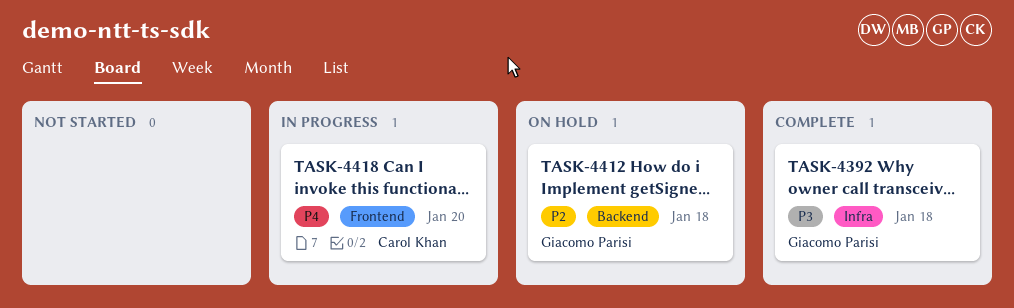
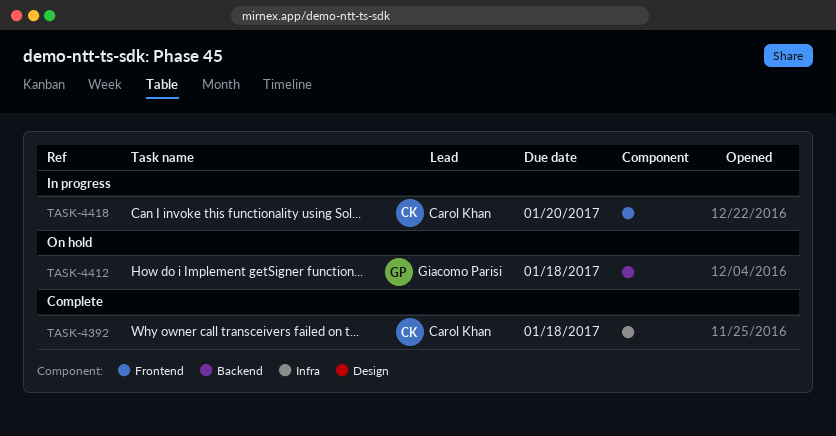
TASK-4392, owner: Giacomo Parisi -> Carol Khan

